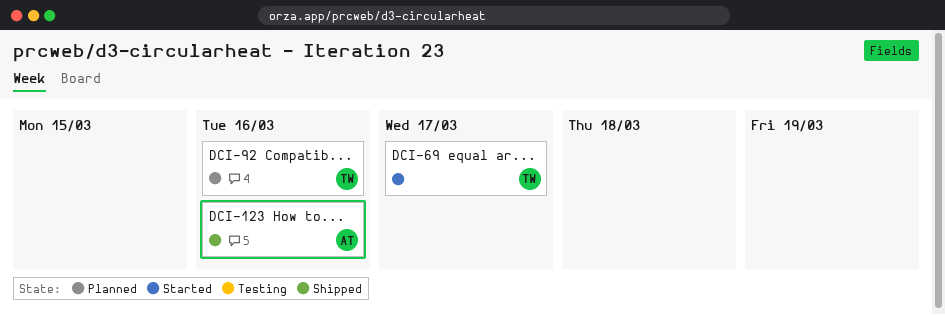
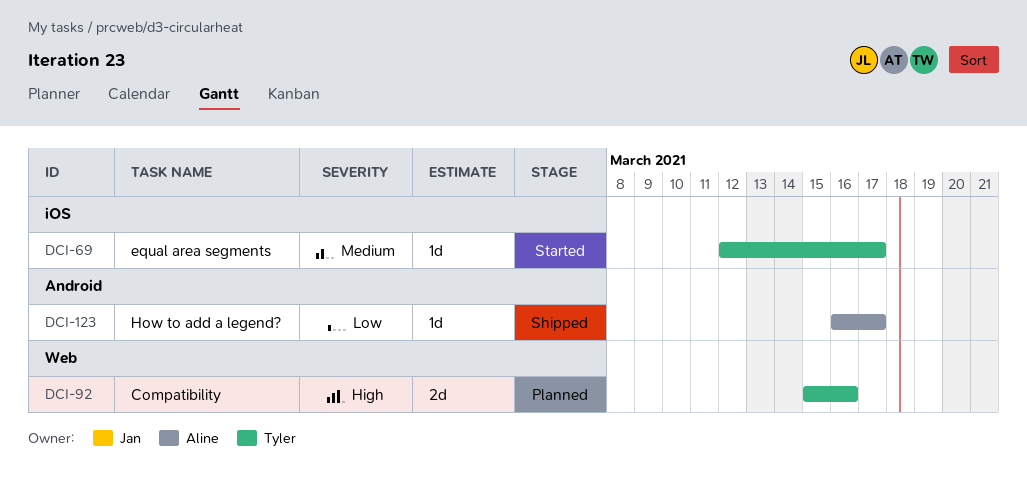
DCI-123, due: Mar 16 -> Mar 17

